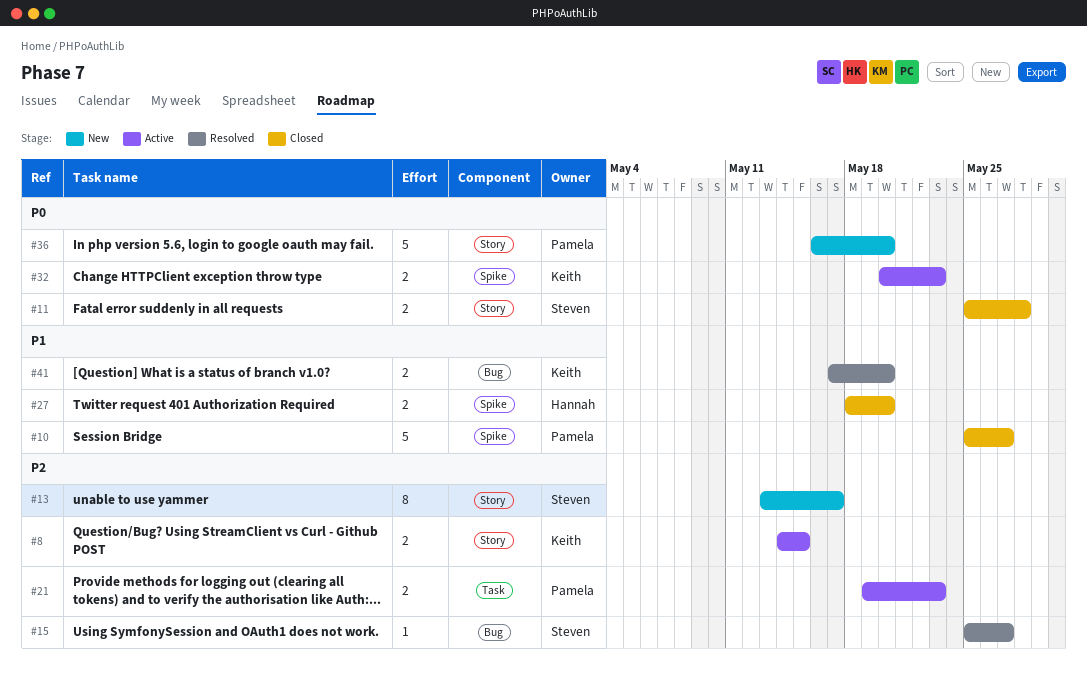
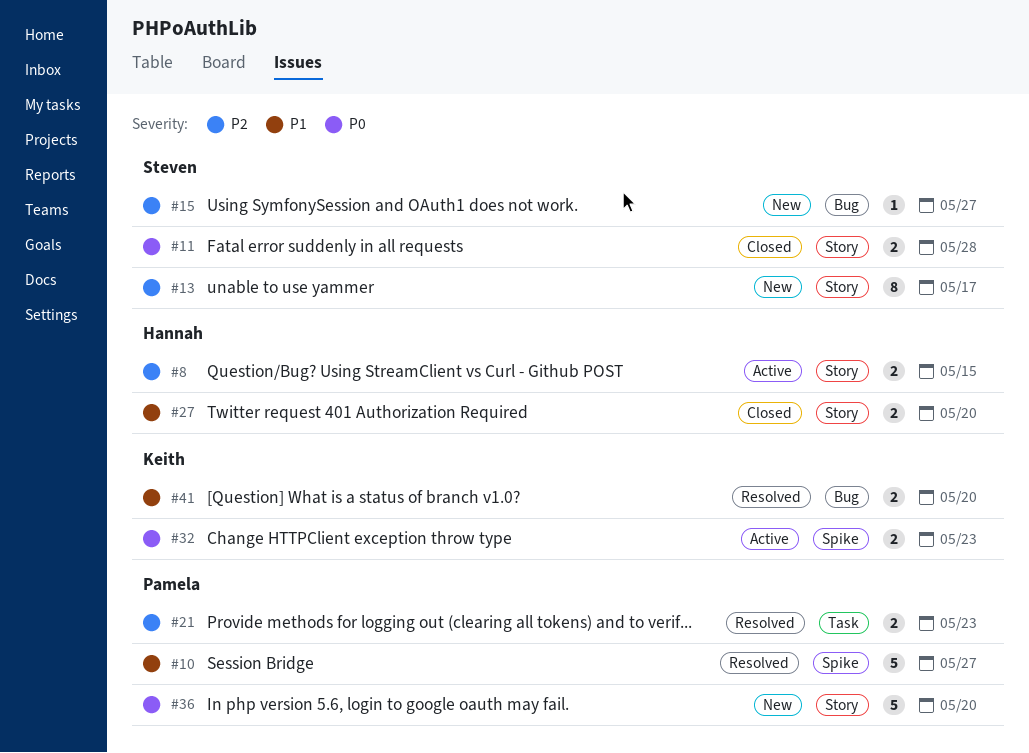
#8, owner: Keith -> Hannah
#10, status: Closed -> Resolved
#15, status: Resolved -> New
#21, status: Active -> Resolved
#27, label: Spike -> Story

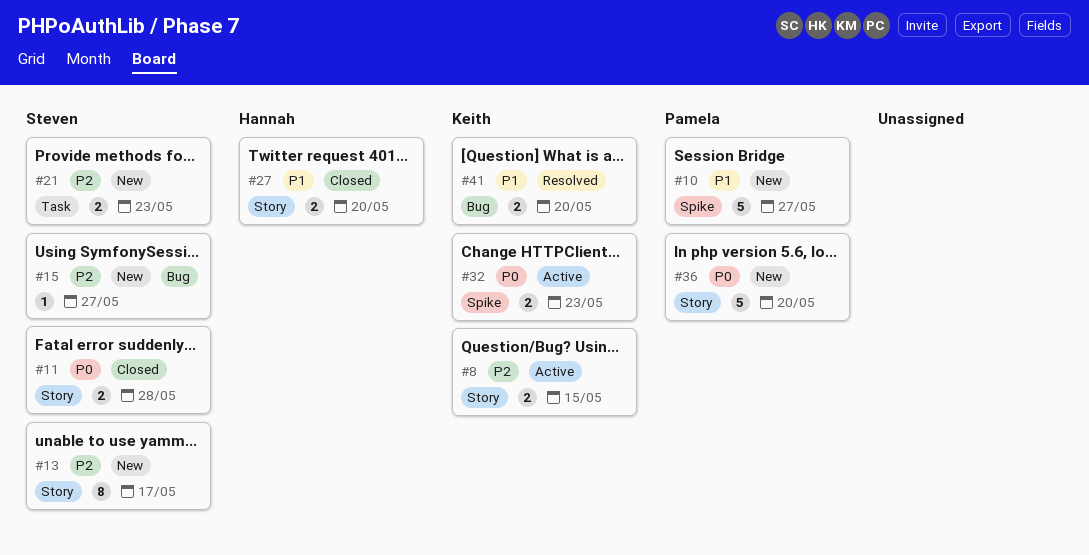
#8, owner: Hannah -> Keith
#10, status: Resolved -> New
#21, status: Resolved -> New
#21, owner: Pamela -> Steven

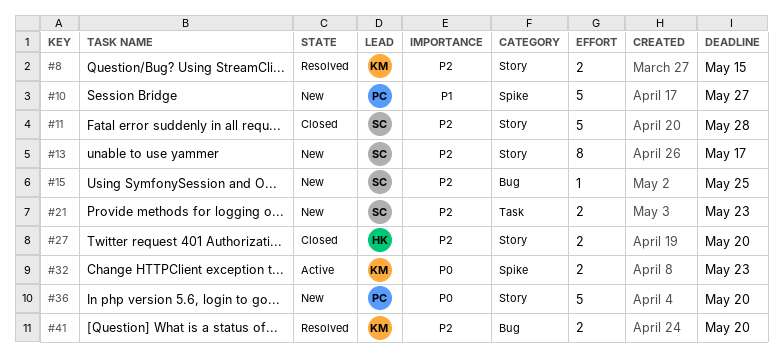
#8, status: Active -> Resolved
#11, priority: P0 -> P2
#11, estimate: 2 -> 5
#15, due: May 27 -> May 25
#27, priority: P1 -> P2
#41, priority: P1 -> P2

